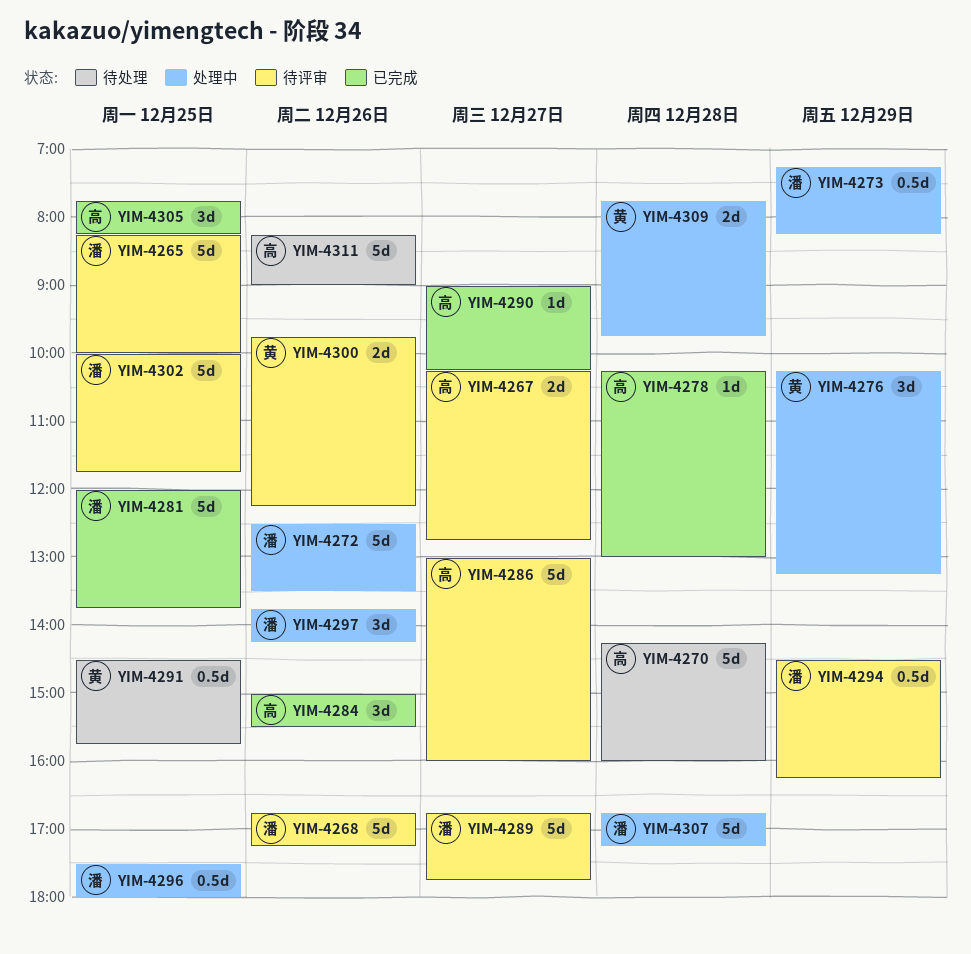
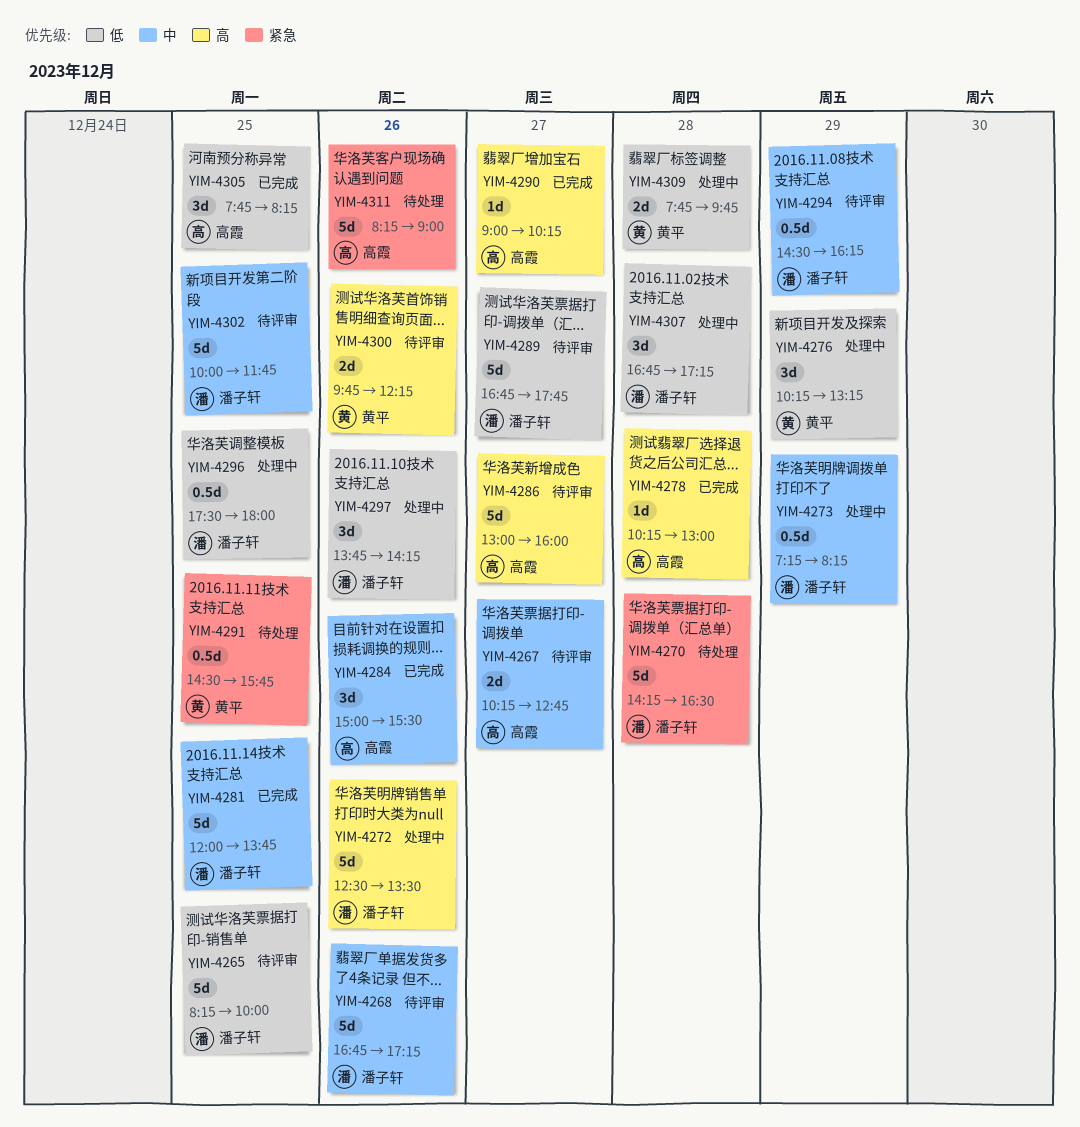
YIM-4270, owner: 高霞 -> 潘子轩
YIM-4270, ends: 16:00 -> 16:30
YIM-4307, estimate: 5d -> 3d

